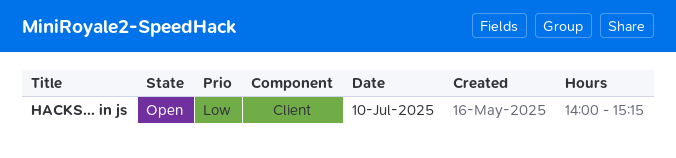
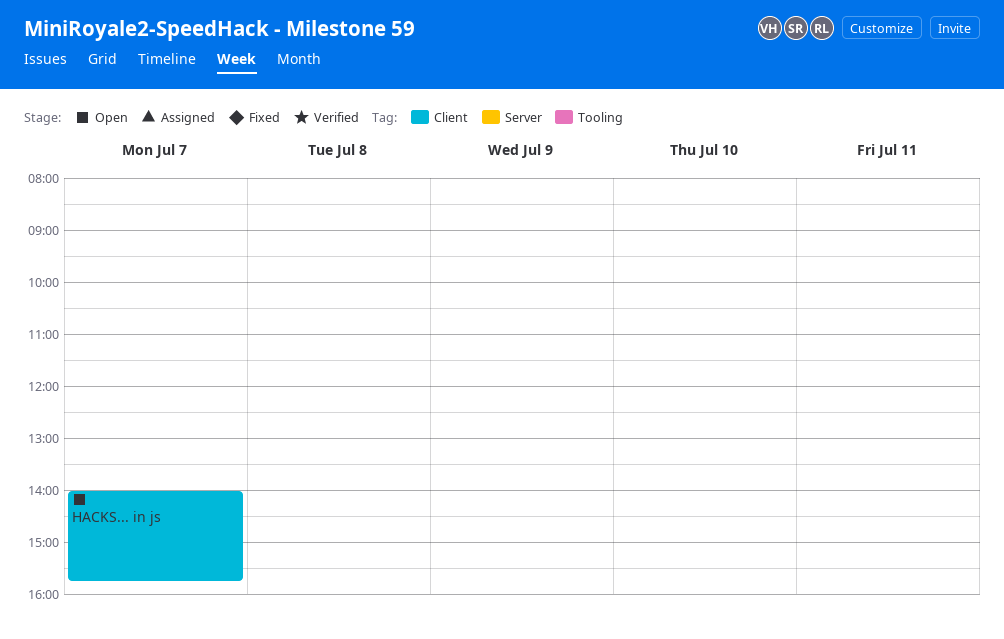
HACKS... in js, day: Jul 10 -> Jul 7
HACKS... in js, ends: 15:15 -> 15:45

